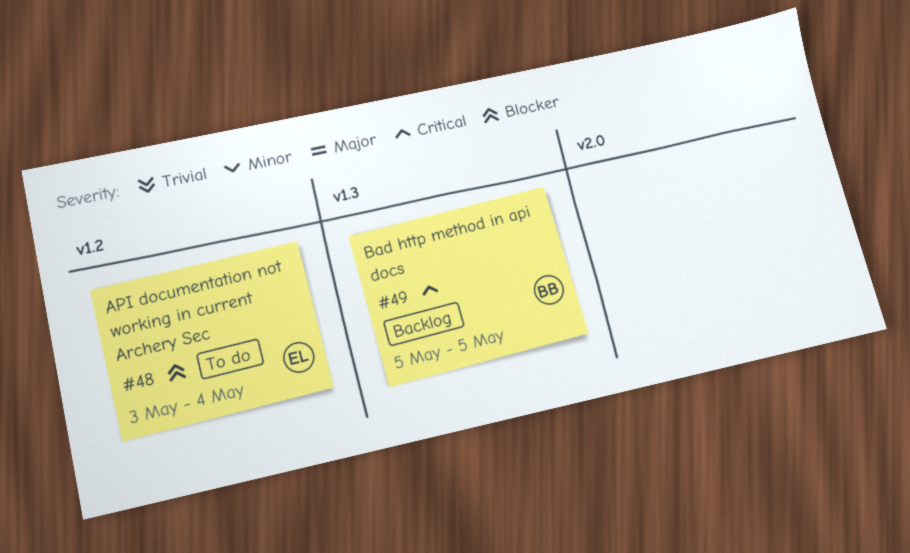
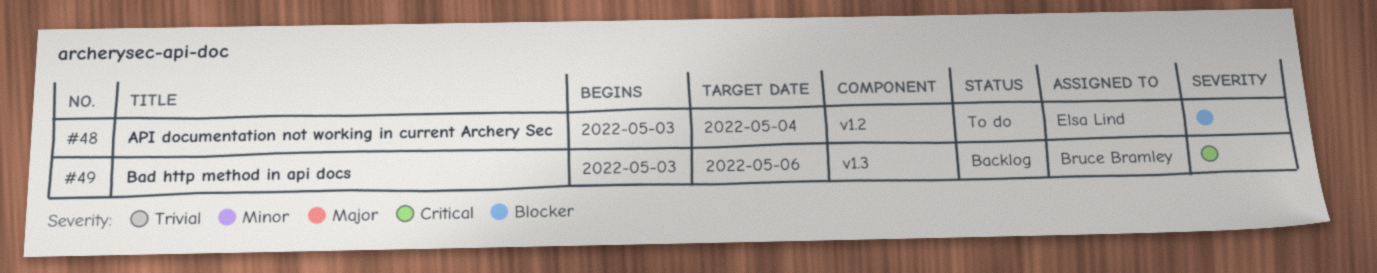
#49, start: May 5 -> May 3
#49, due: May 5 -> May 6

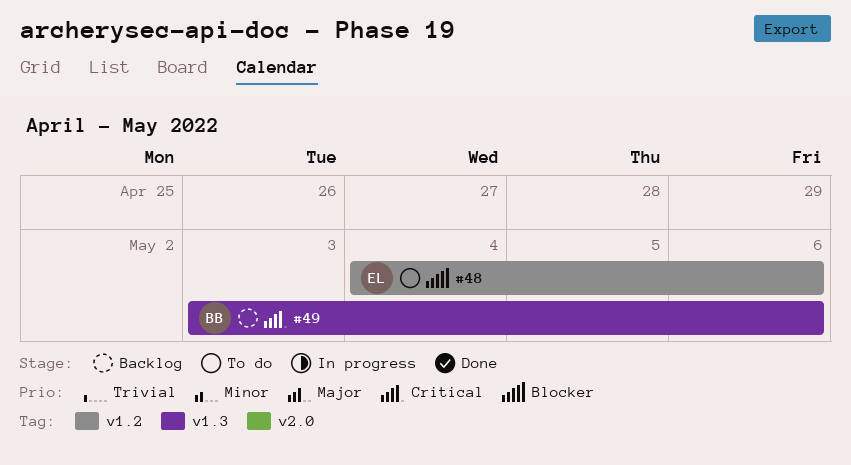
#48, start: May 3 -> May 4
#48, due: May 4 -> May 6

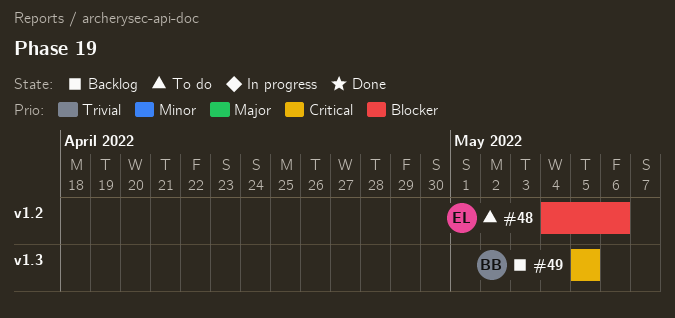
#49, start: May 3 -> May 5
#49, due: May 6 -> May 5

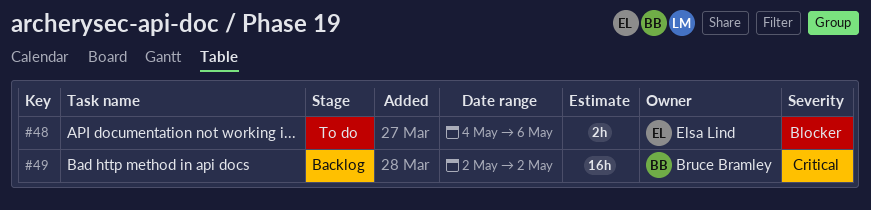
#49, start: May 5 -> May 2
#49, due: May 5 -> May 2

